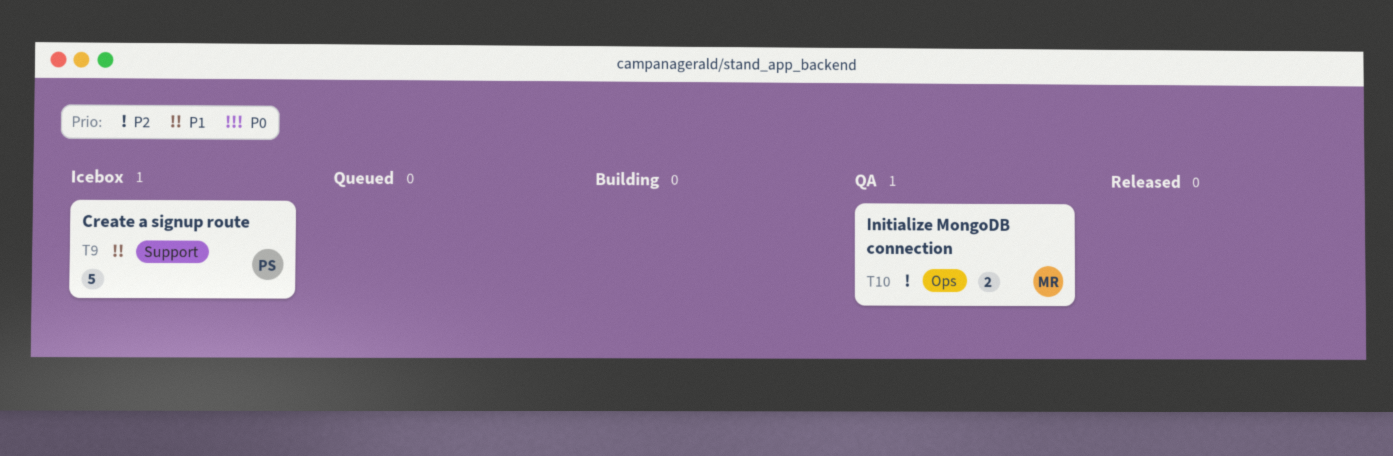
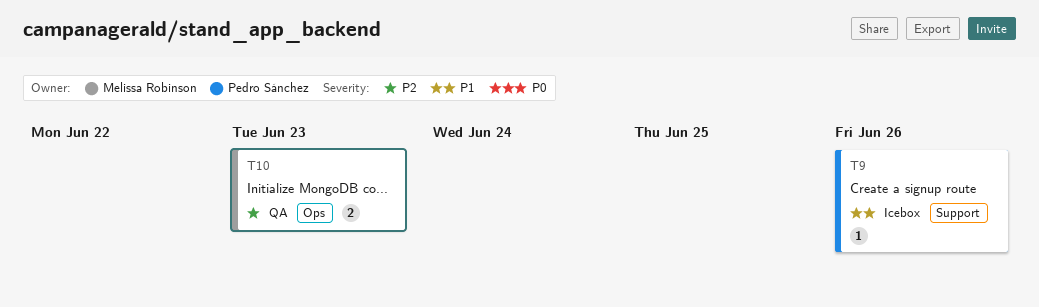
T9, estimate: 5 -> 1

